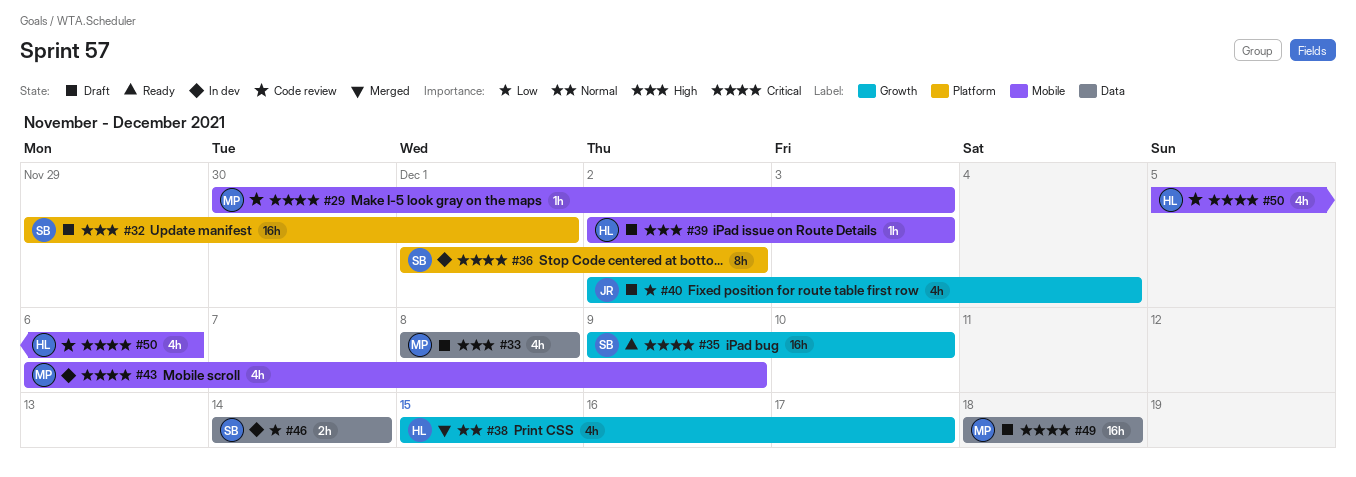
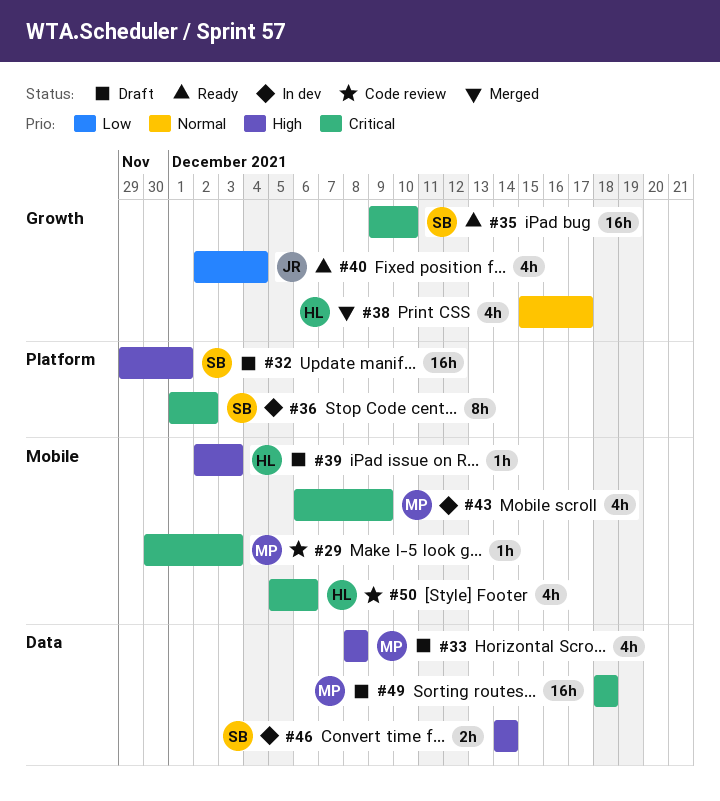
#40, status: Draft -> Ready
#46, priority: Low -> High

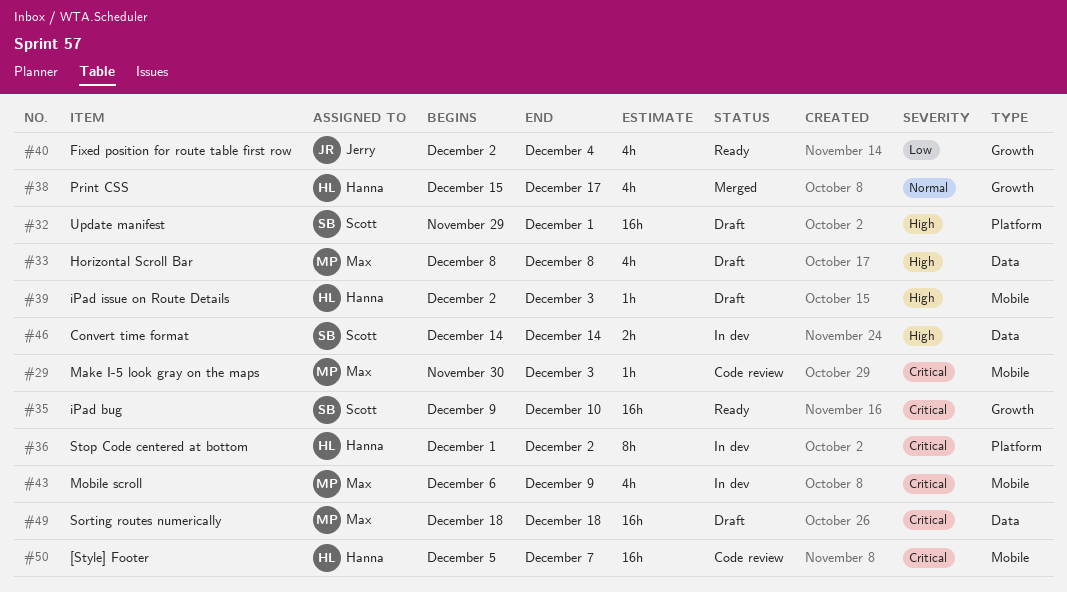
#36, owner: Scott -> Hanna
#50, estimate: 4h -> 16h
#50, due: Dec 6 -> Dec 7

